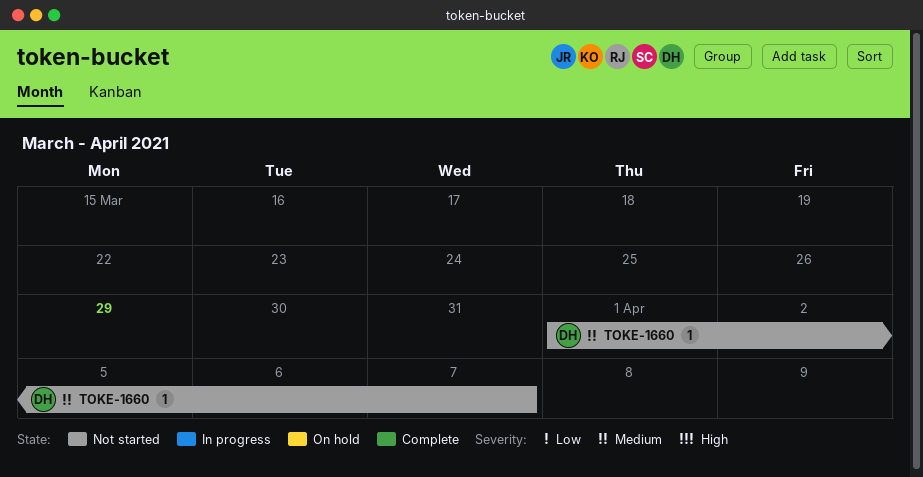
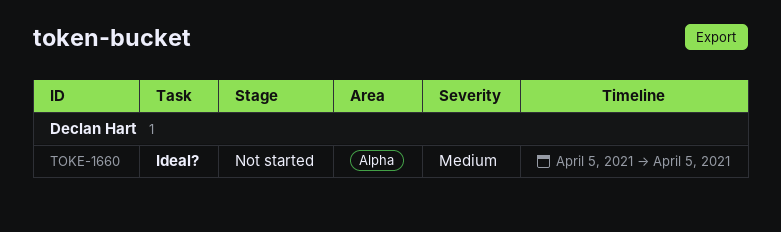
TOKE-1660, start: Apr 1 -> Apr 5
TOKE-1660, due: Apr 7 -> Apr 5

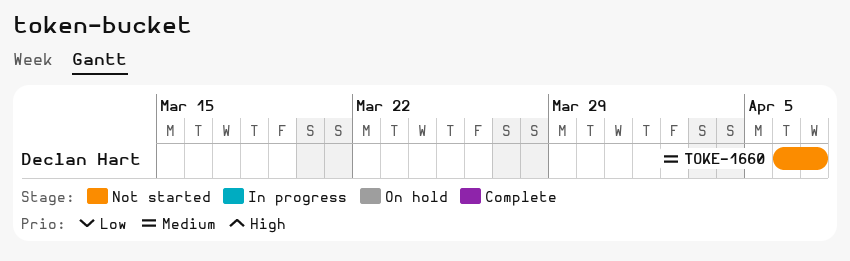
TOKE-1660, start: Apr 5 -> Apr 6
TOKE-1660, due: Apr 5 -> Apr 7

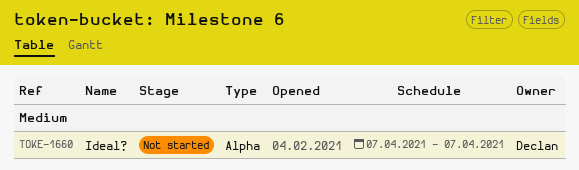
TOKE-1660, start: Apr 6 -> Apr 7

